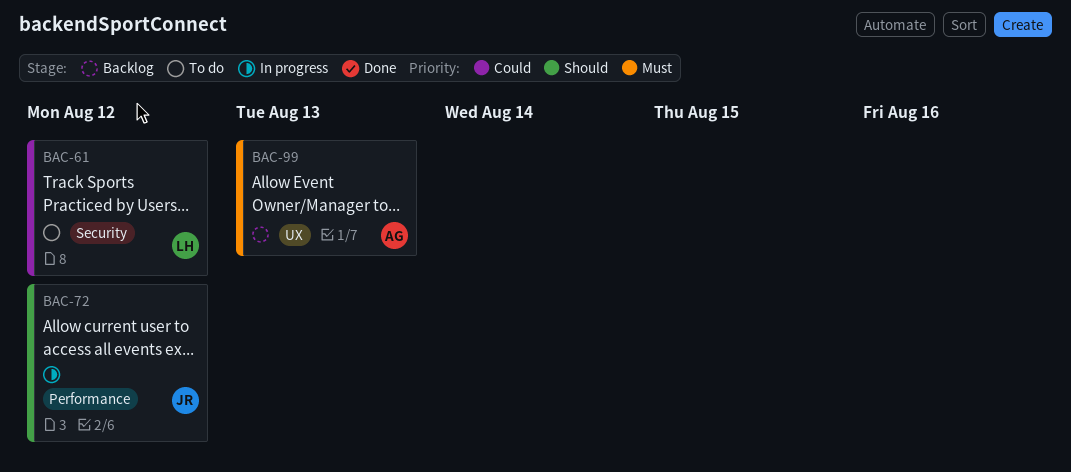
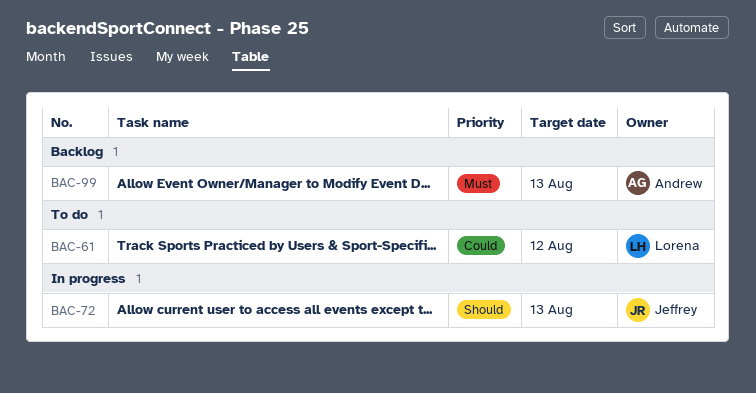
BAC-72, due: Aug 12 -> Aug 13

